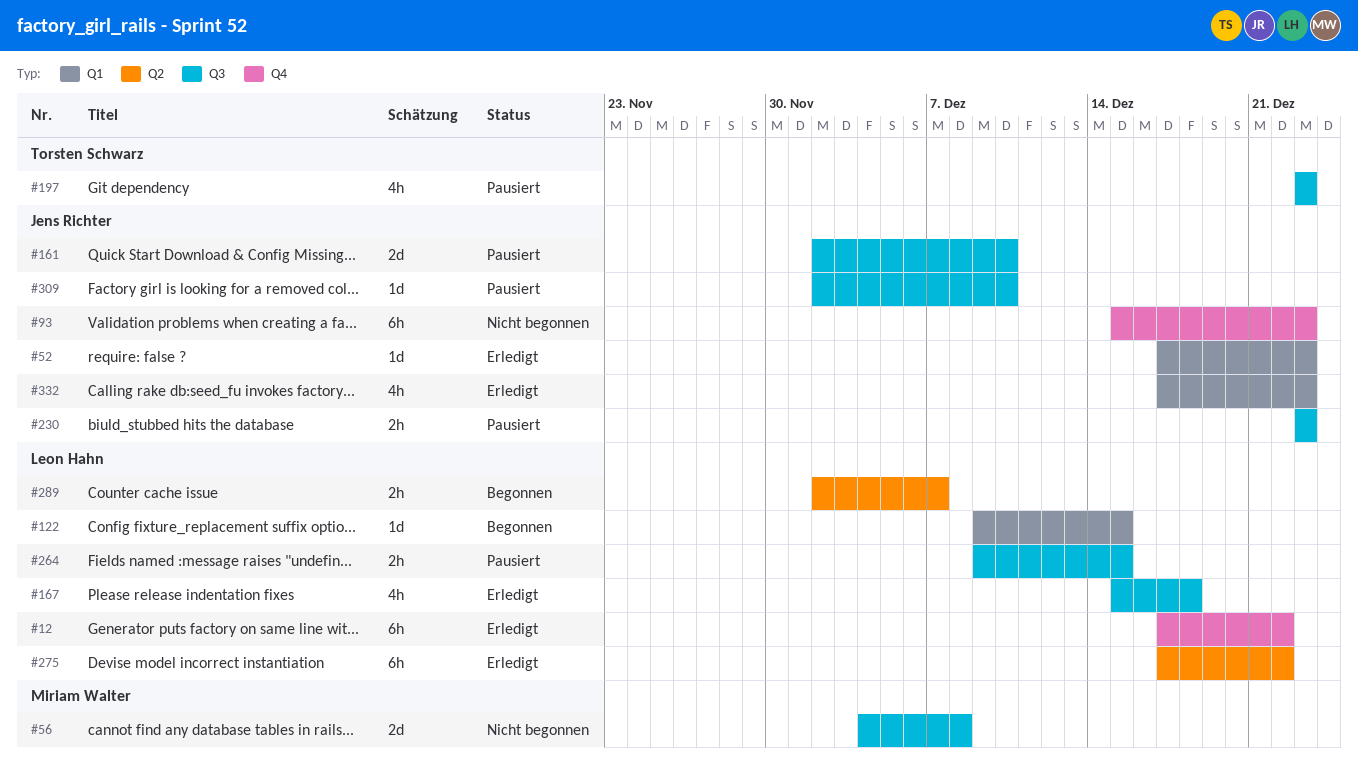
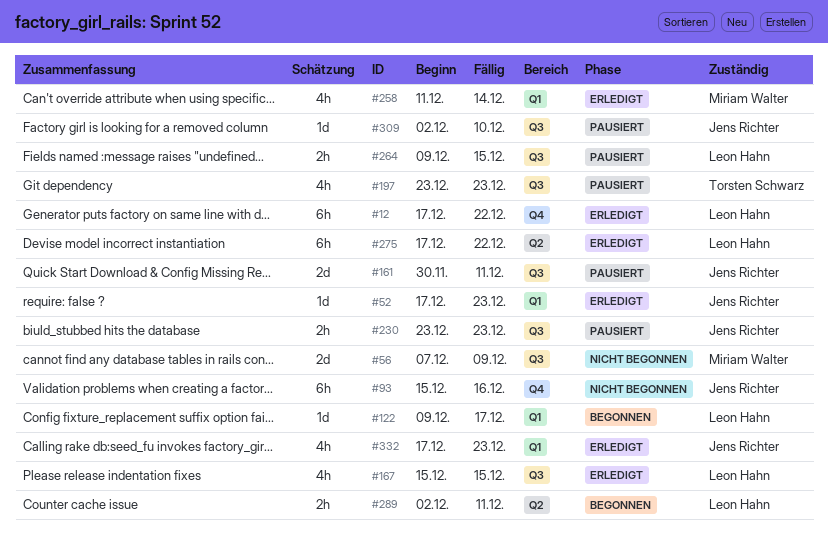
#56, start: Dec 4 -> Dec 7
#56, due: Dec 8 -> Dec 9
#93, due: Dec 23 -> Dec 16
#122, due: Dec 15 -> Dec 17
#161, start: Dec 2 -> Nov 30
#161, due: Dec 10 -> Dec 11
#167, due: Dec 18 -> Dec 15
#258: none -> present
#289, due: Dec 7 -> Dec 11

